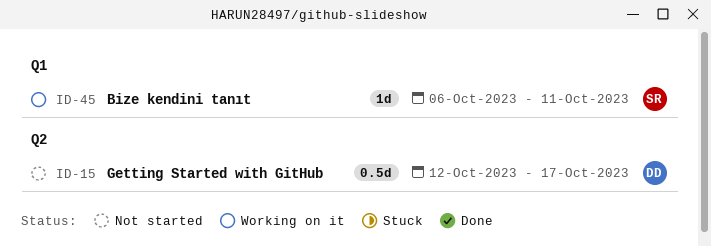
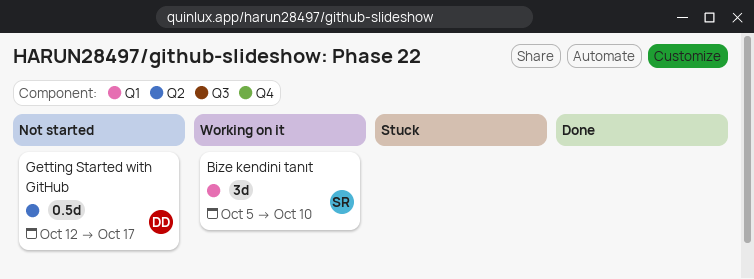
Bize kendini tanıt, estimate: 1d -> 3d
Bize kendini tanıt, start: Oct 6 -> Oct 5
Bize kendini tanıt, due: Oct 11 -> Oct 10

